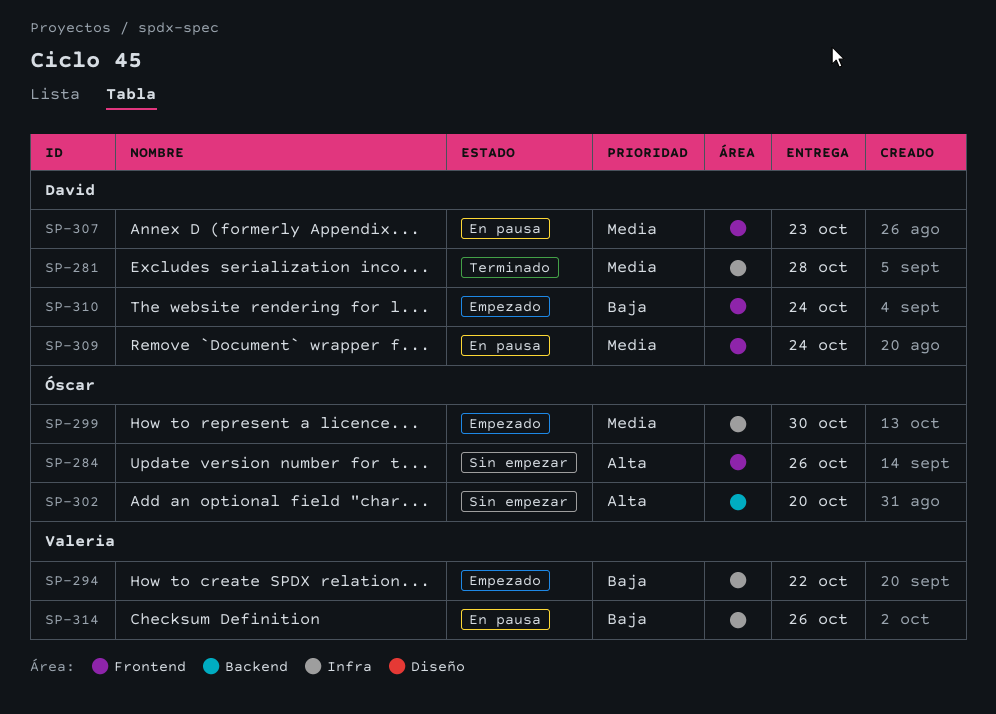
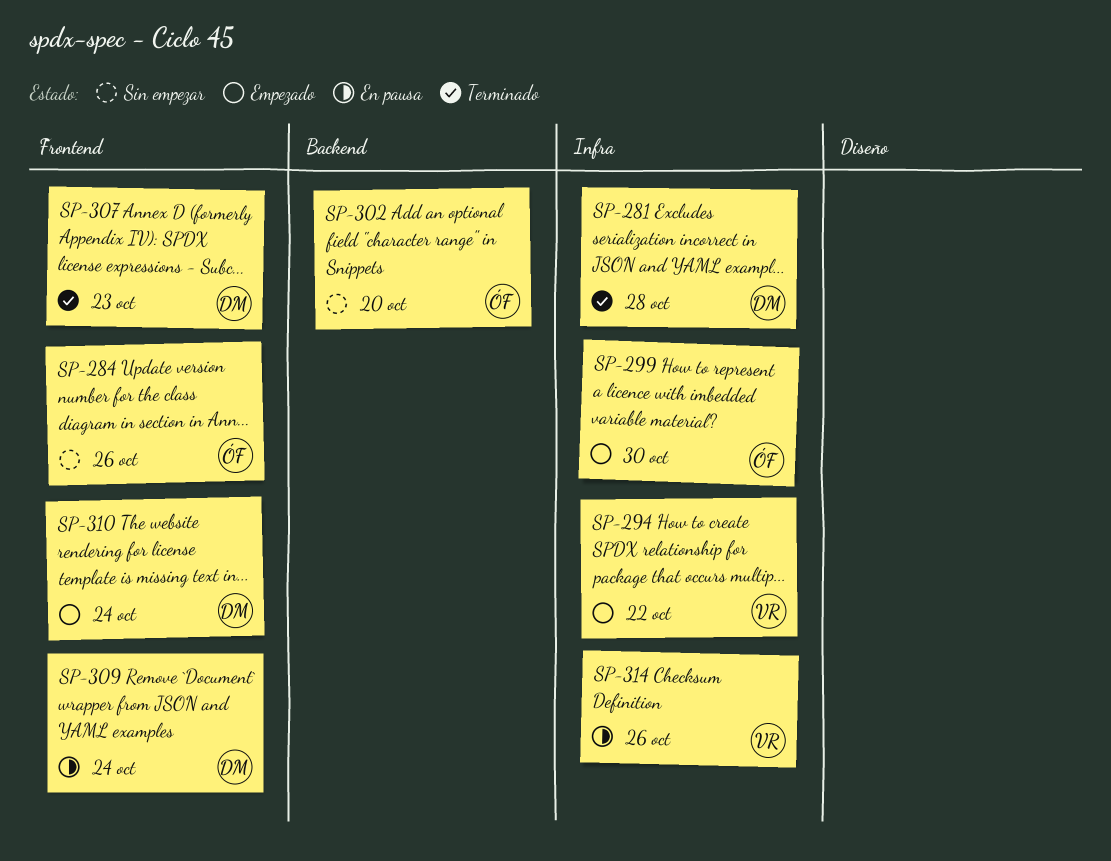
SP-307, status: En pausa -> Terminado

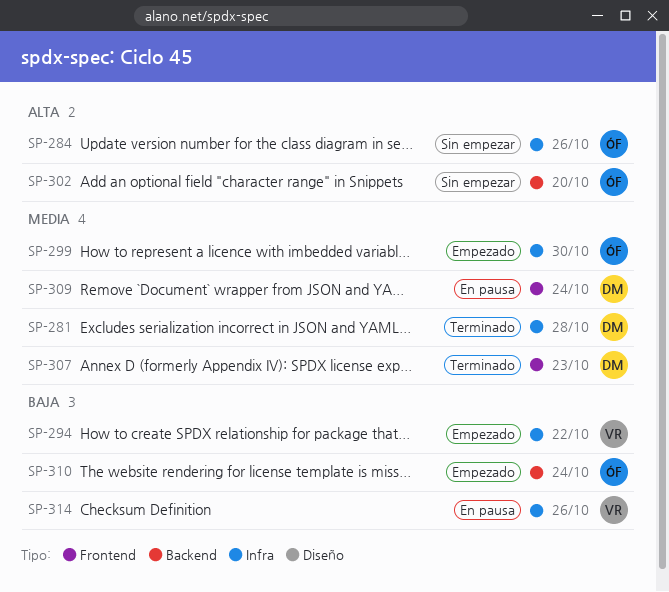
SP-284, label: Frontend -> Infra
SP-310, owner: DM -> ÓF
SP-310, label: Frontend -> Backend

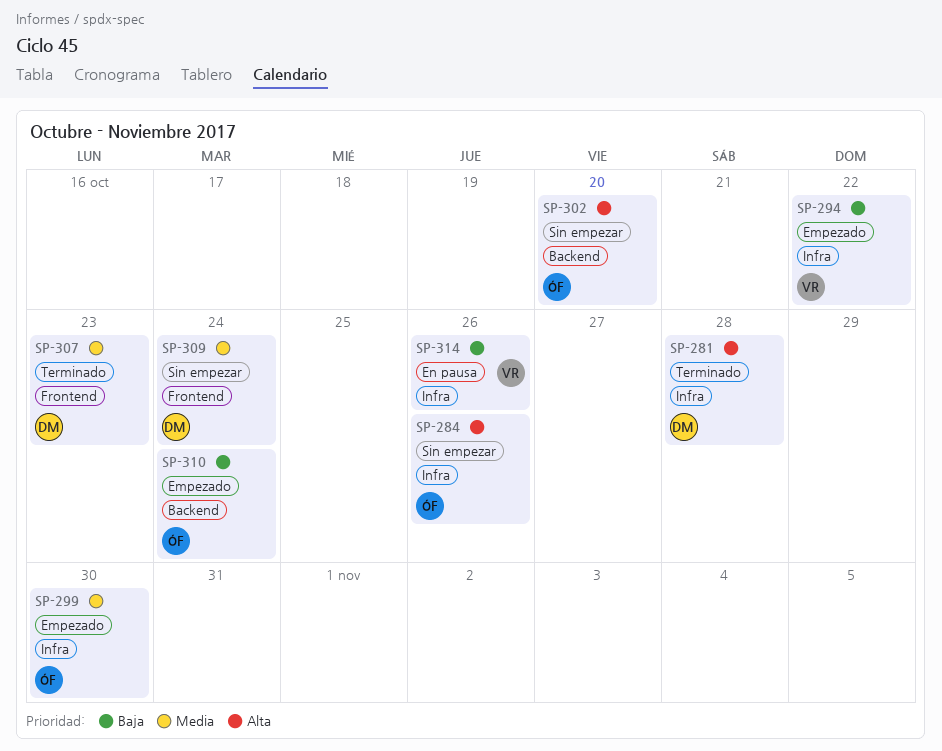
SP-281, priority: Media -> Alta
SP-309, status: En pausa -> Sin empezar

